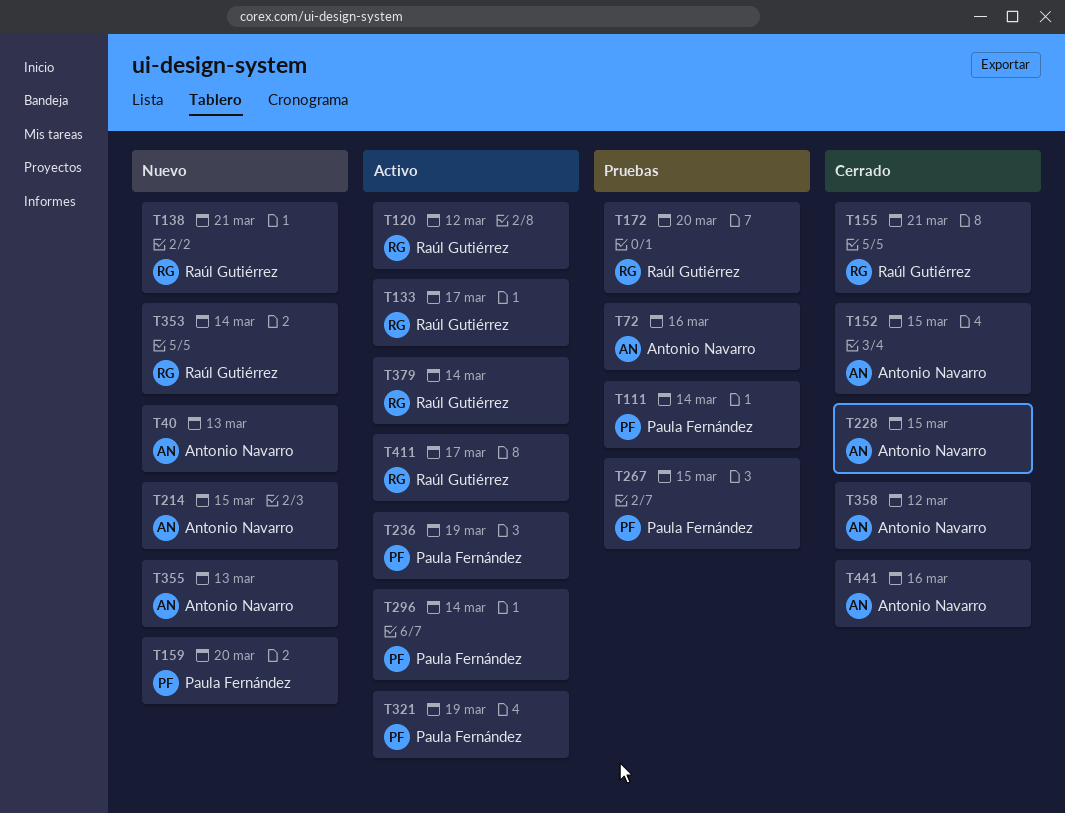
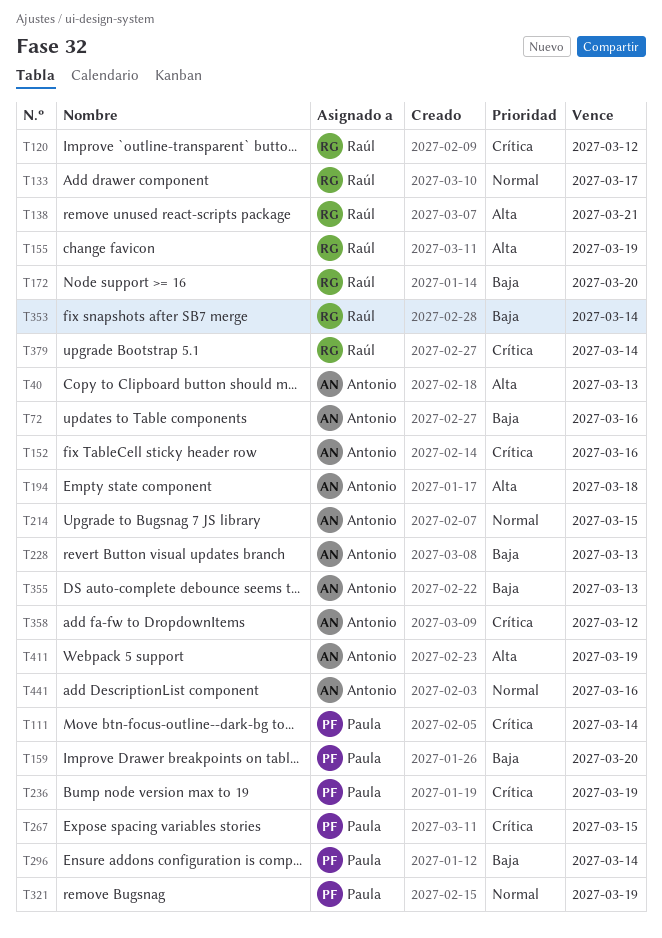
T152, due: Mar 15 -> Mar 16
T155, due: Mar 21 -> Mar 19
T194: none -> present
T228, due: Mar 15 -> Mar 13
T411, owner: Raúl Gutiérrez -> Antonio Navarro
T411, due: Mar 17 -> Mar 19

